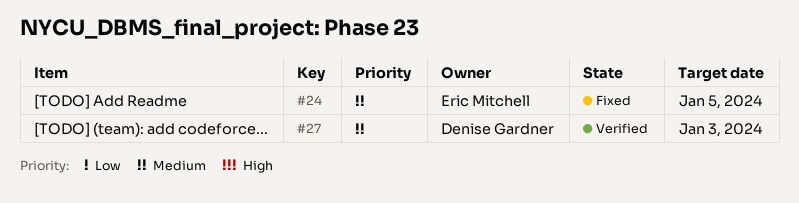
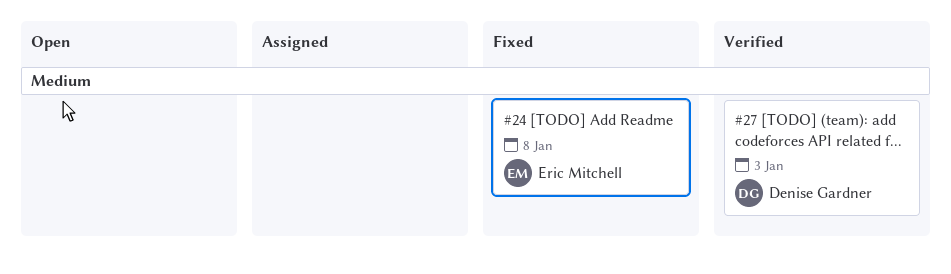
#24, due: Jan 5 -> Jan 8

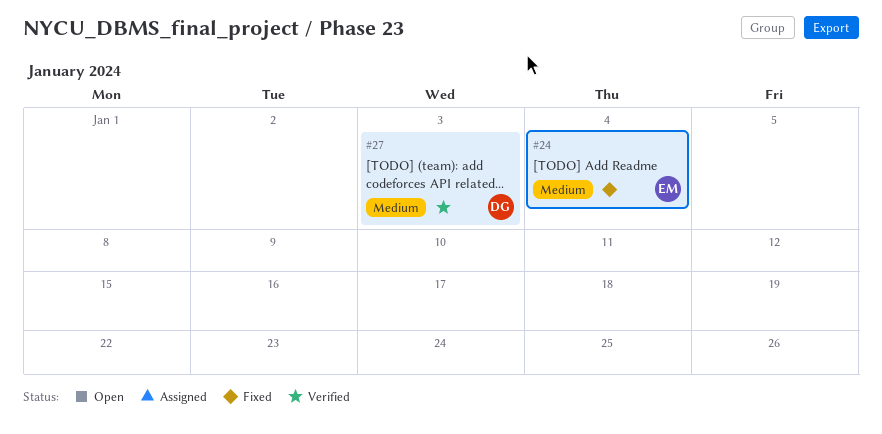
#24, due: Jan 8 -> Jan 4

